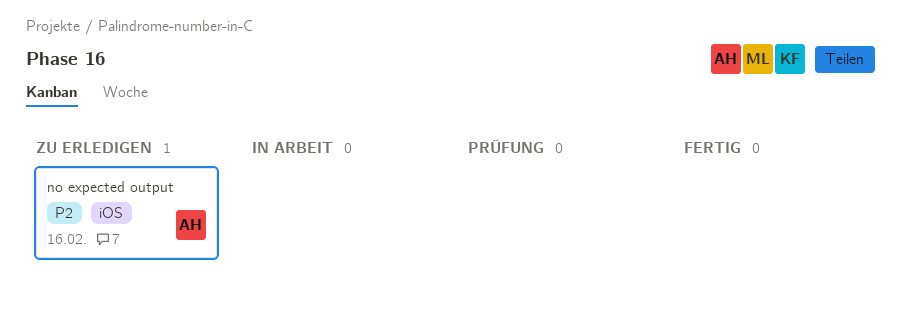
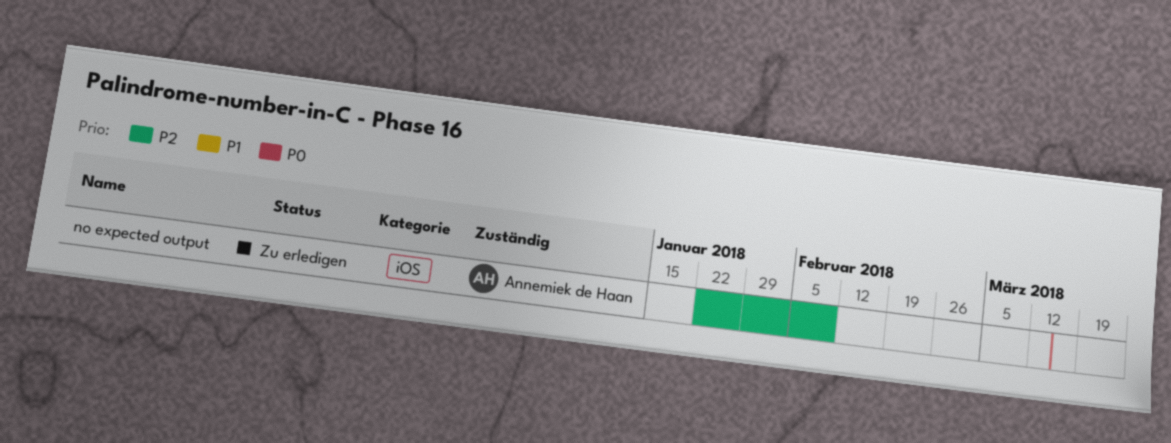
no expected output, due: Feb 16 -> Feb 9

